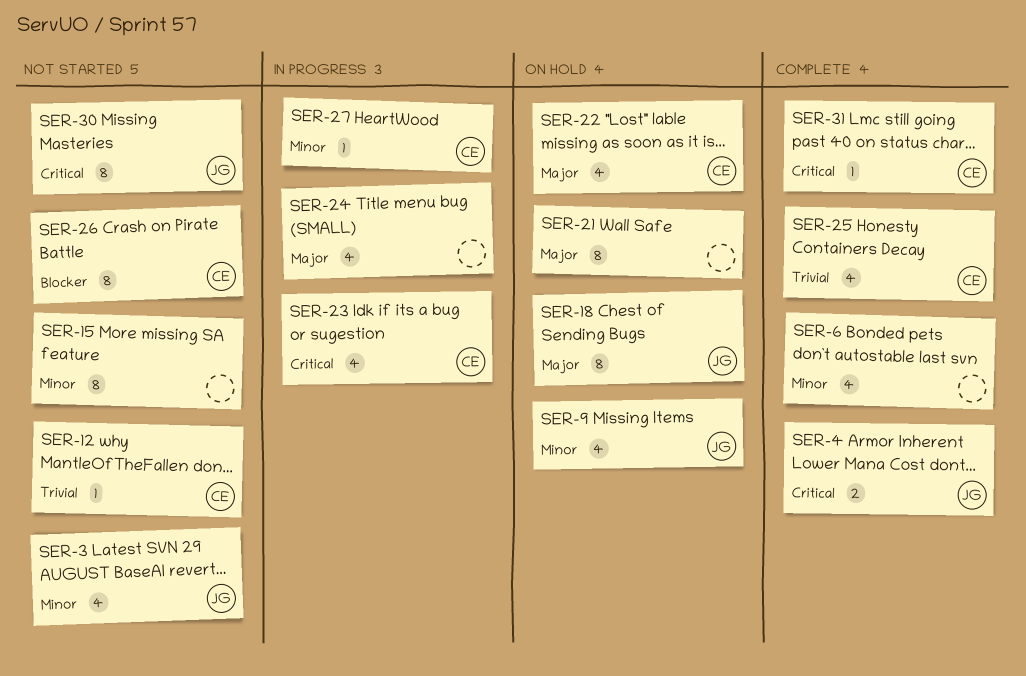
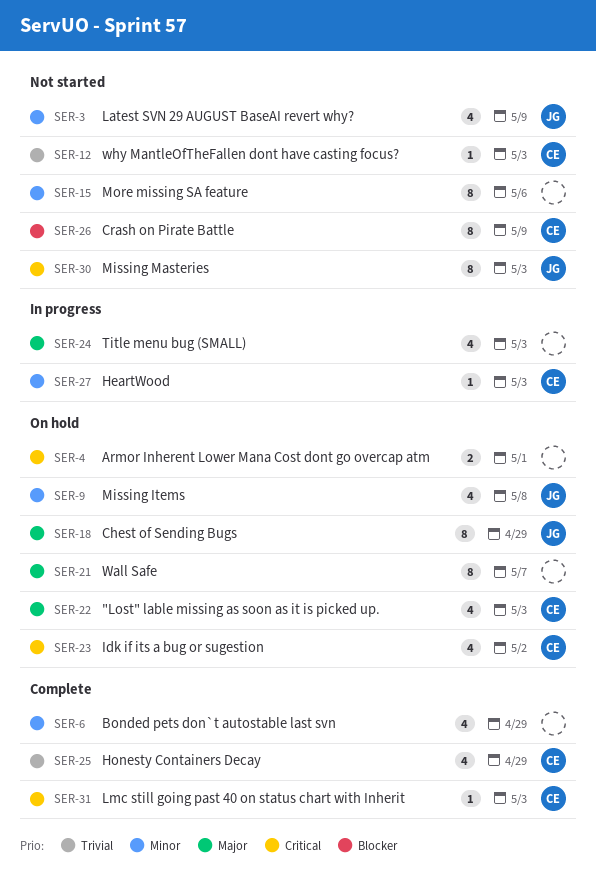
SER-4, status: Complete -> On hold
SER-4, owner: JG -> none
SER-23, status: In progress -> On hold

